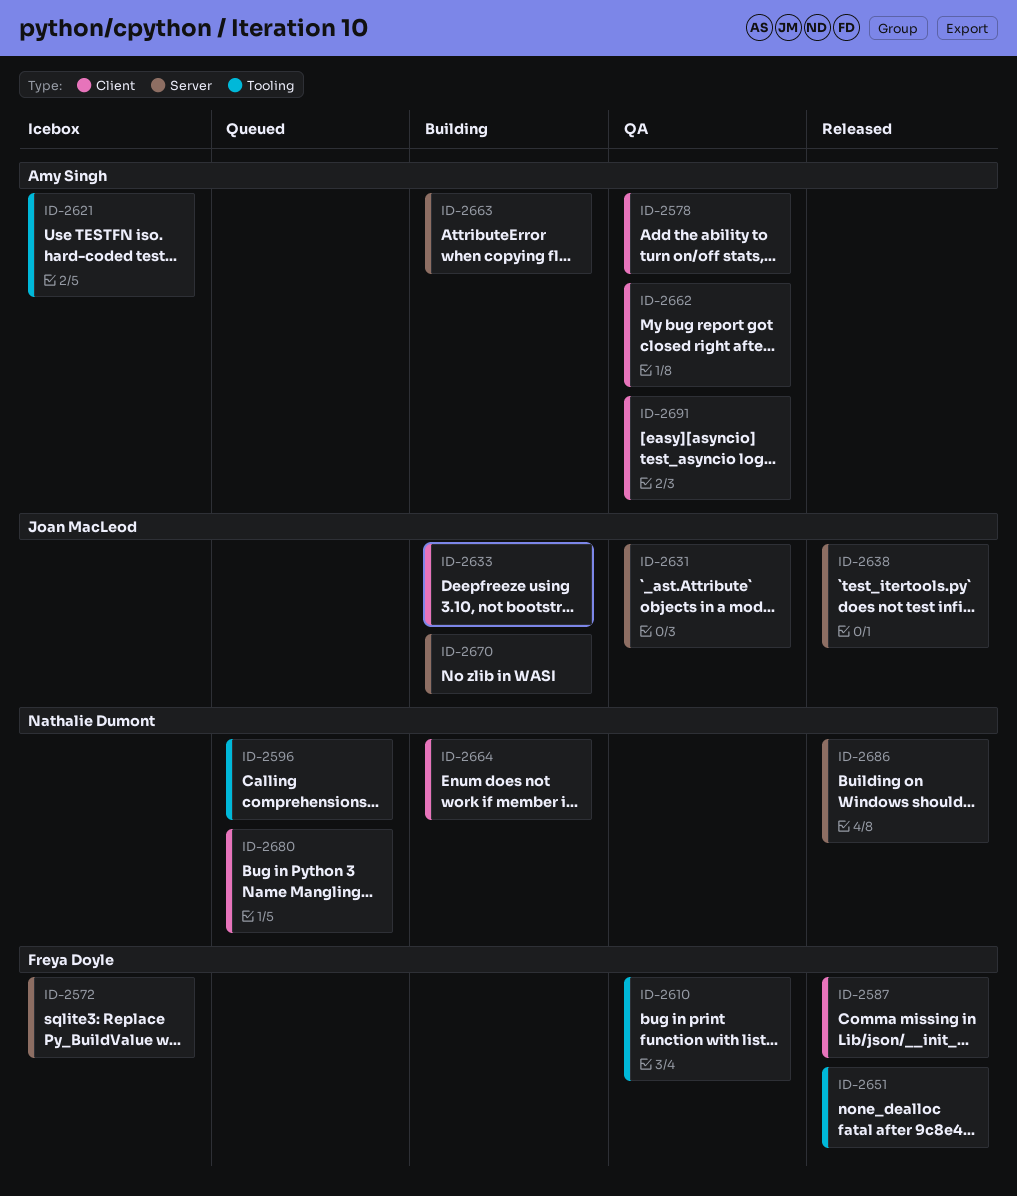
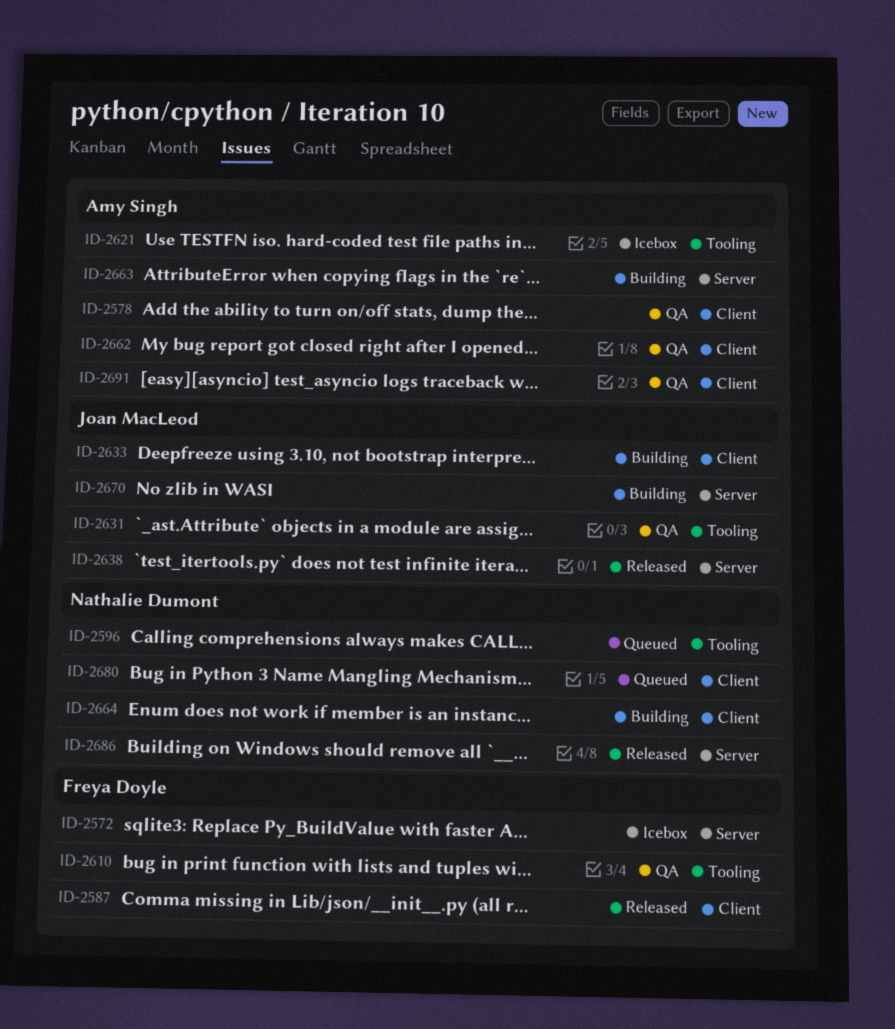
ID-2631, label: Server -> Tooling
ID-2651: present -> none

